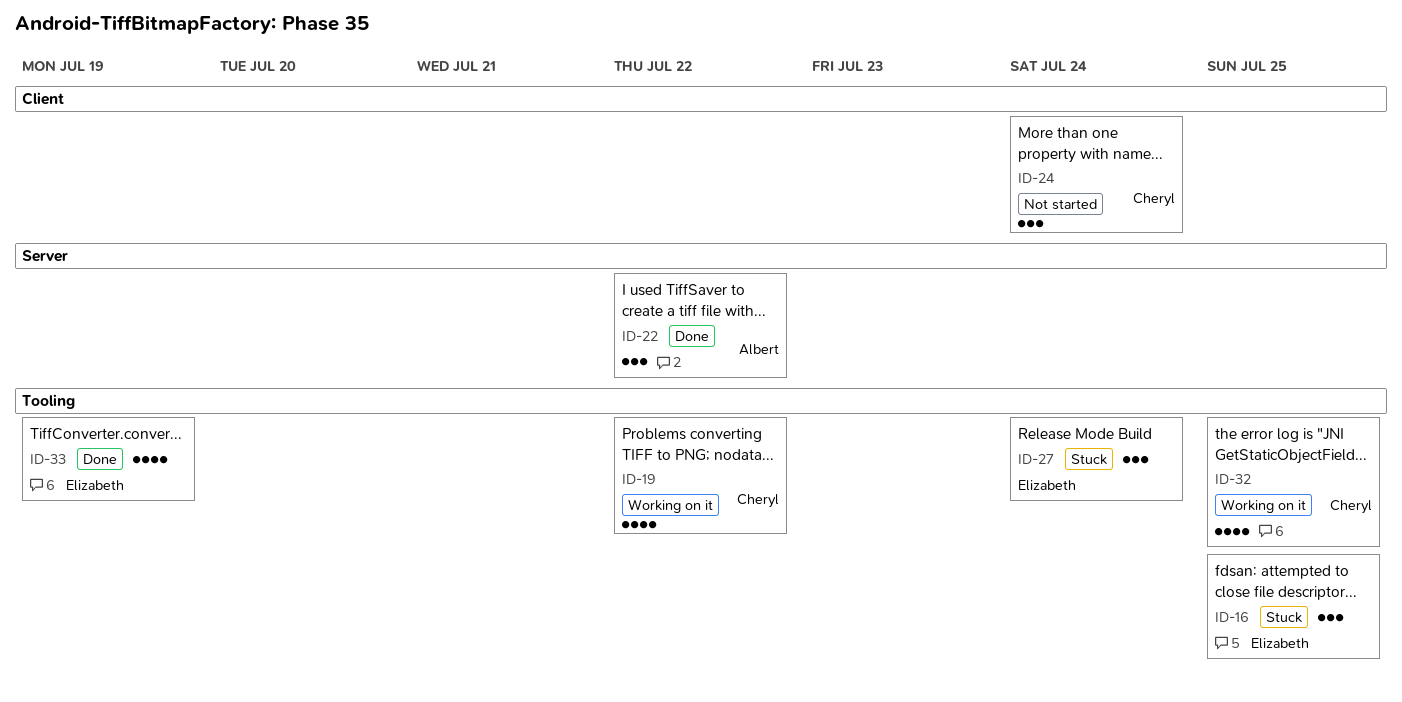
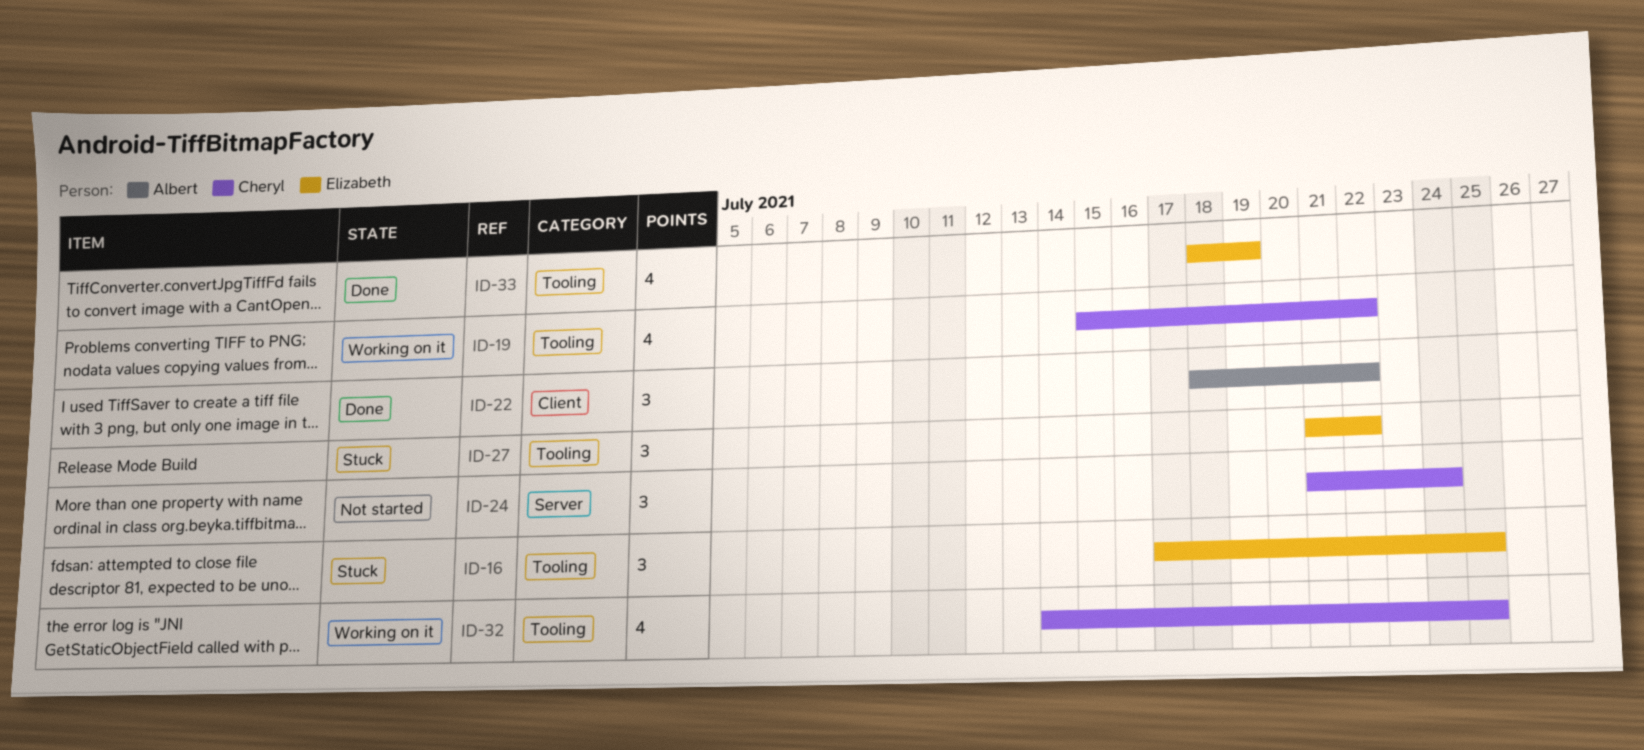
ID-22, label: Server -> Client
ID-24, label: Client -> Server
ID-27, due: Jul 24 -> Jul 22

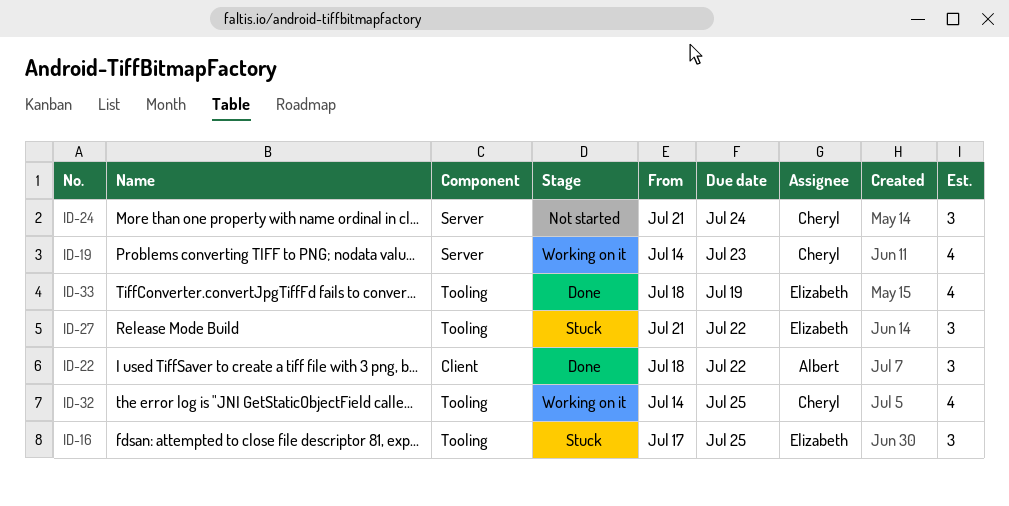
ID-19, label: Tooling -> Server
ID-19, start: Jul 15 -> Jul 14
ID-19, due: Jul 22 -> Jul 23

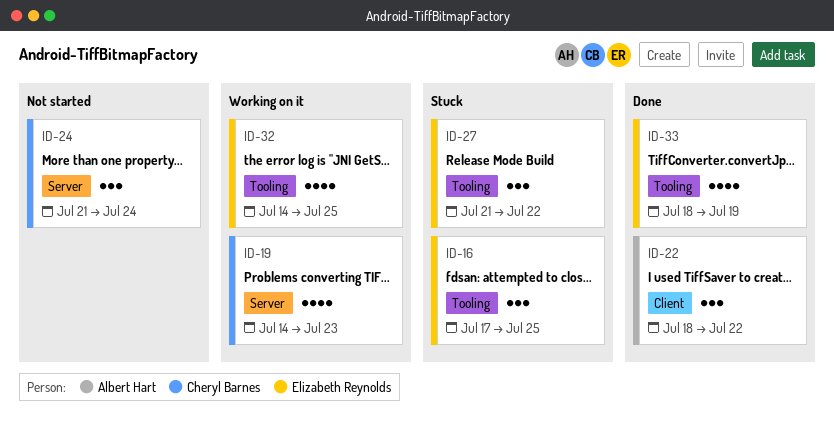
ID-32, owner: Cheryl Barnes -> Elizabeth Reynolds

